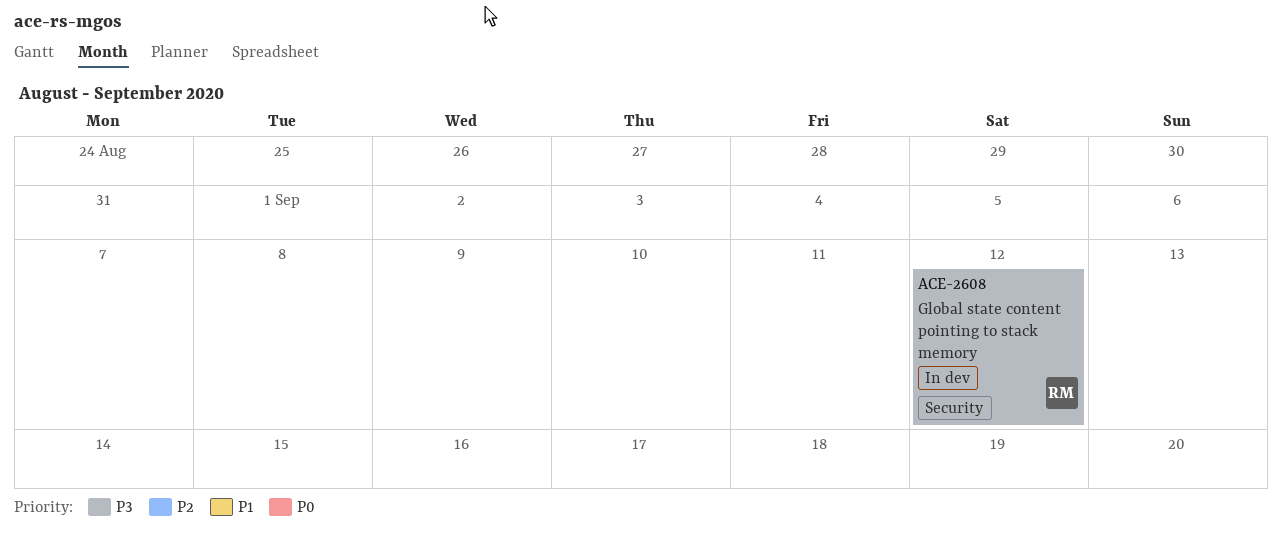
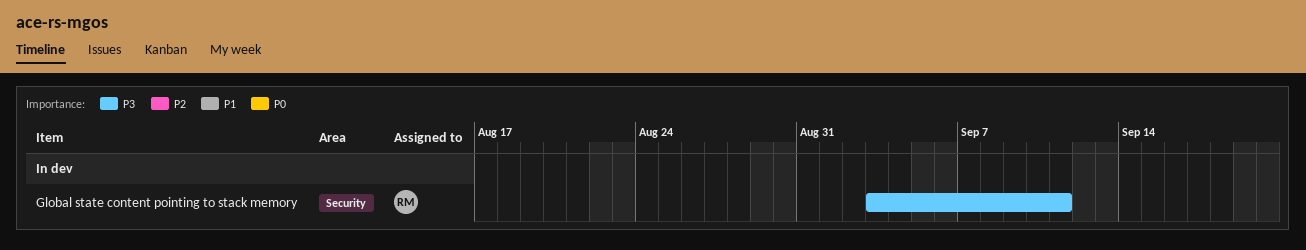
Global state content pointing to stack memory, due: Sep 12 -> Sep 11

